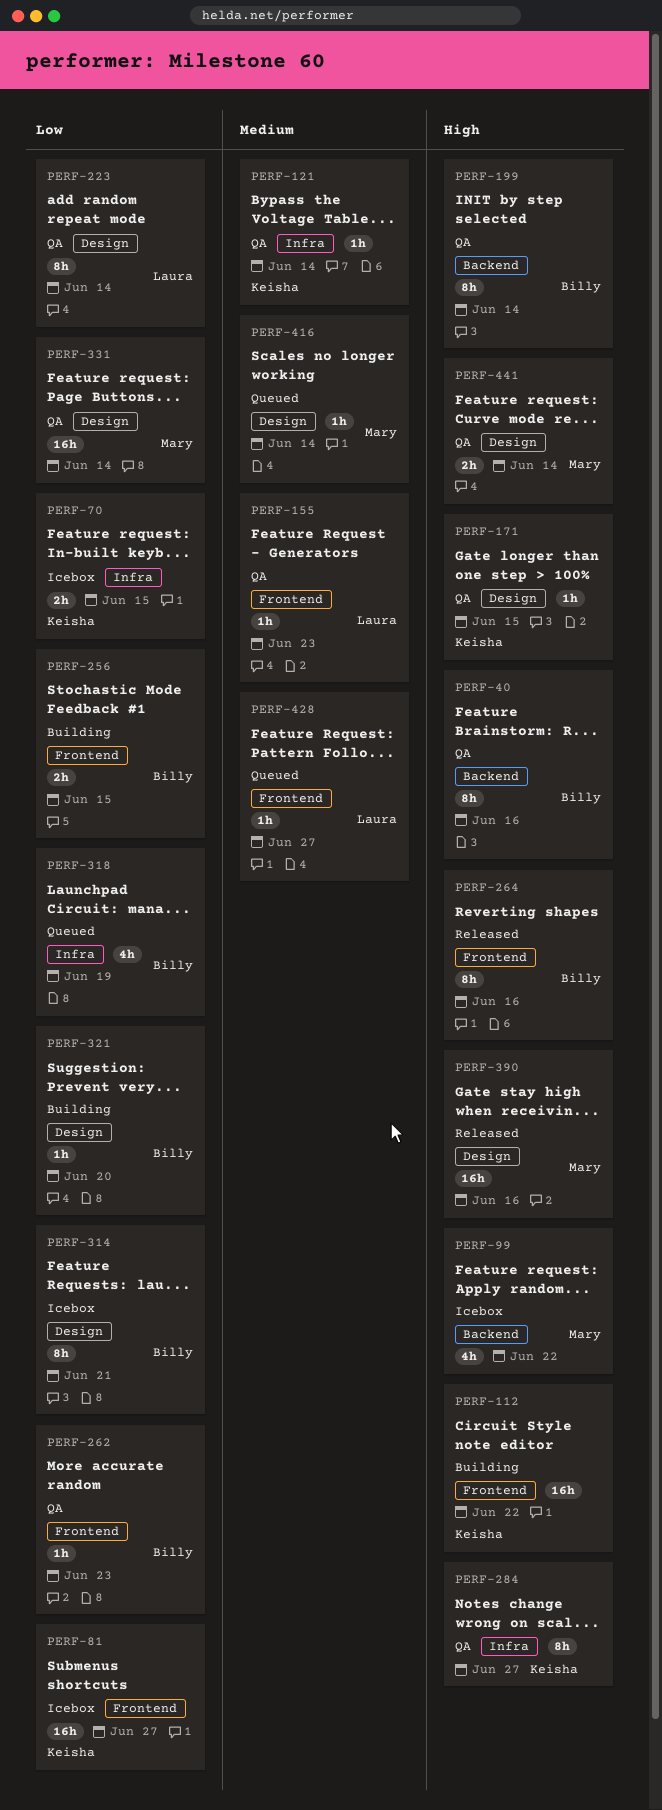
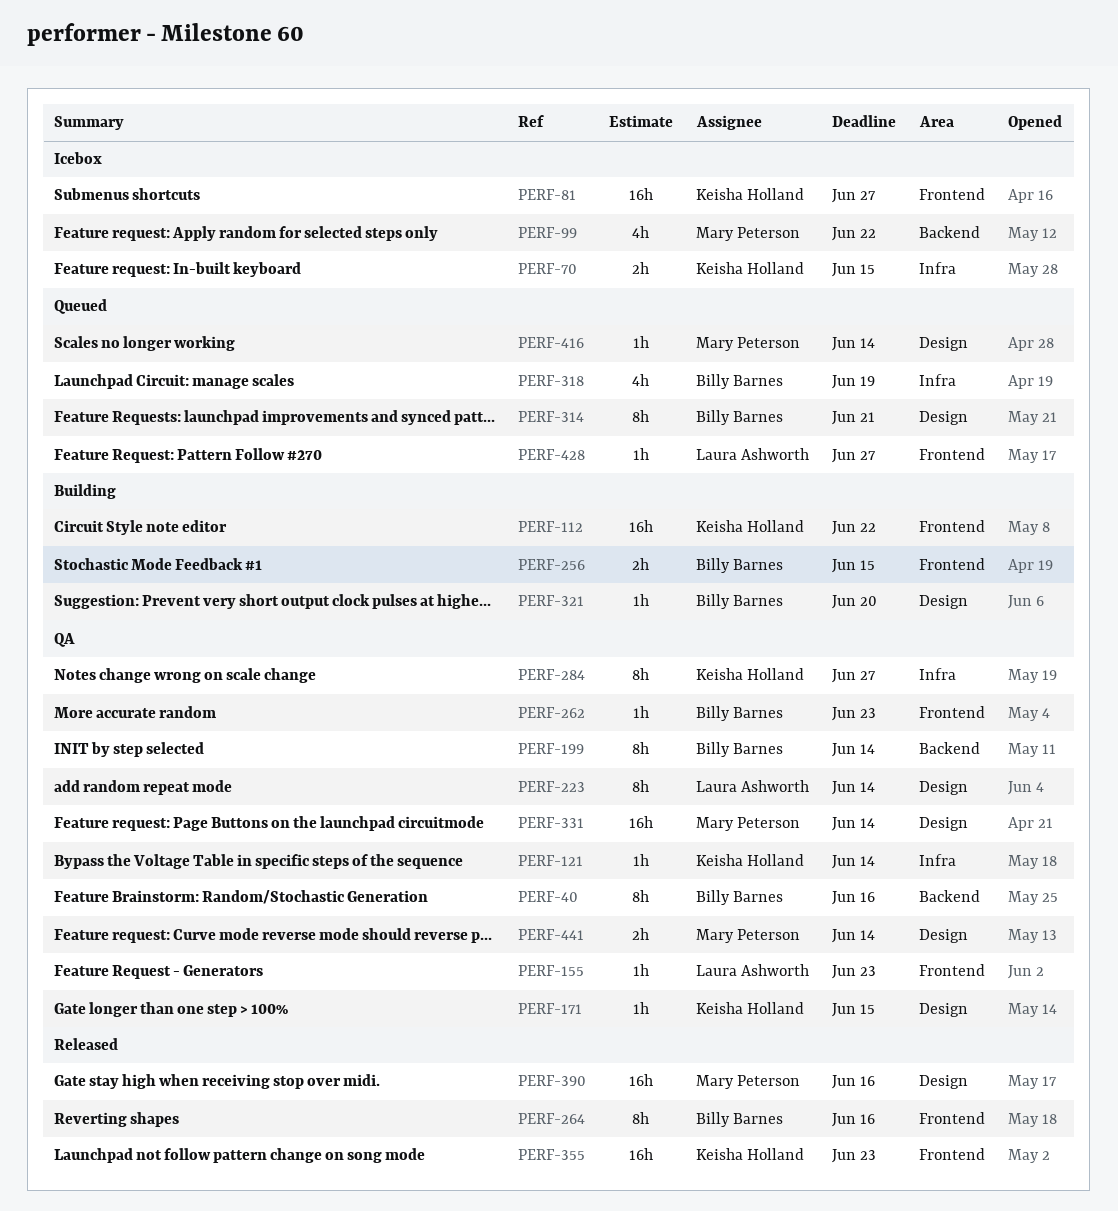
PERF-314, status: Icebox -> Queued
PERF-355: none -> present

